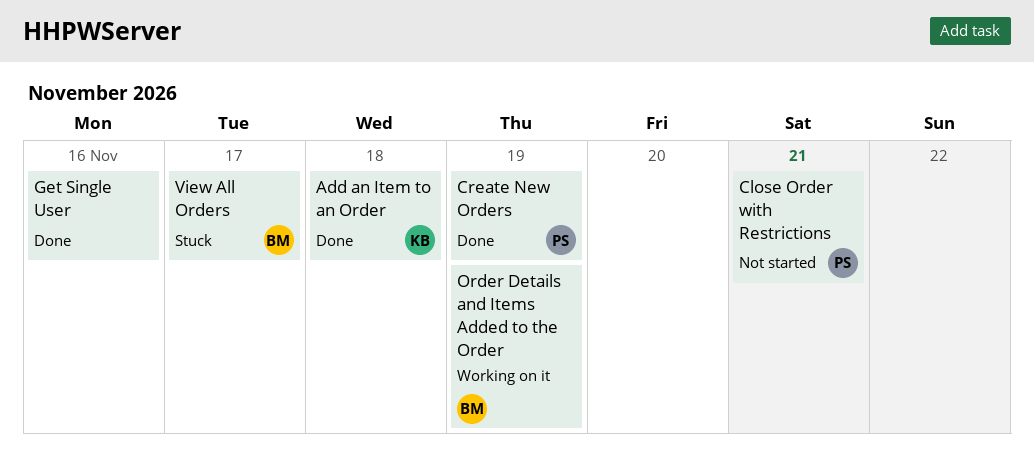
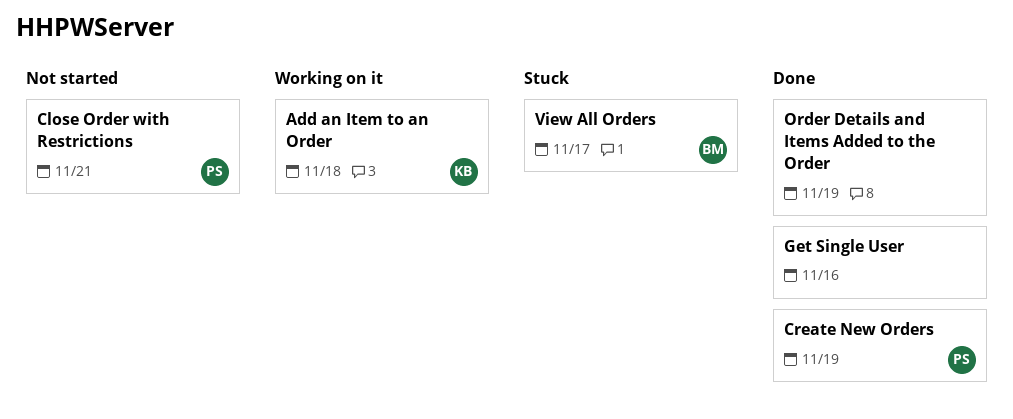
Add an Item to an Order, status: Done -> Working on it
Order Details and Items Added to the Order, status: Working on it -> Done
Order Details and Items Added to the Order, owner: BM -> none

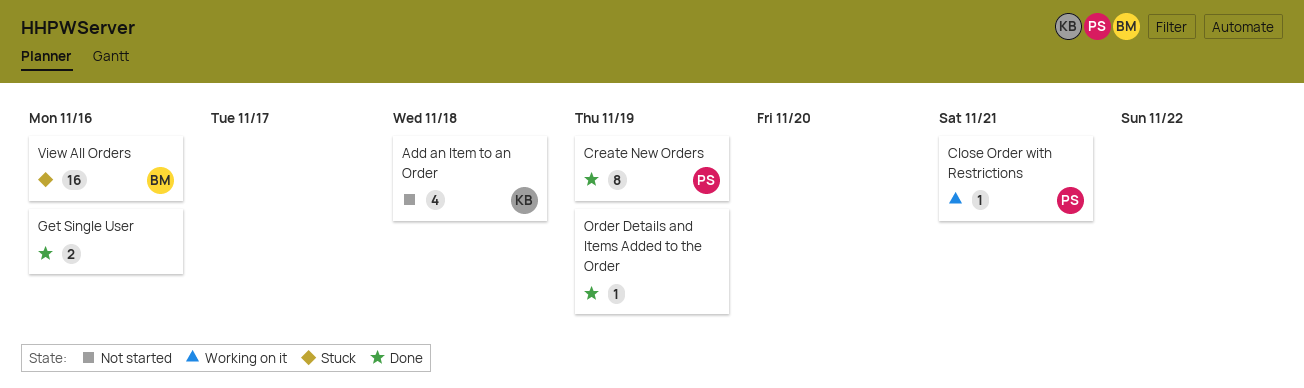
Add an Item to an Order, status: Working on it -> Not started
Close Order with Restrictions, status: Not started -> Working on it
View All Orders, due: Nov 17 -> Nov 16

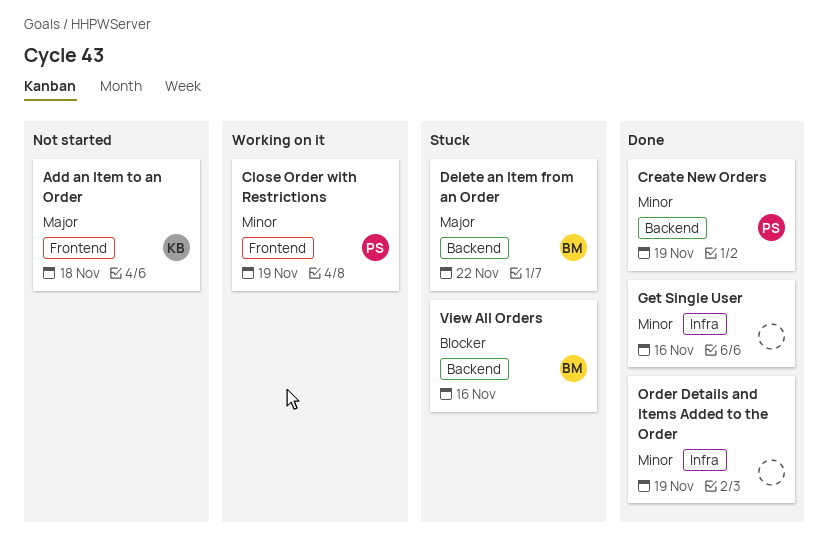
Close Order with Restrictions, due: Nov 21 -> Nov 19
Delete an Item from an Order: none -> present

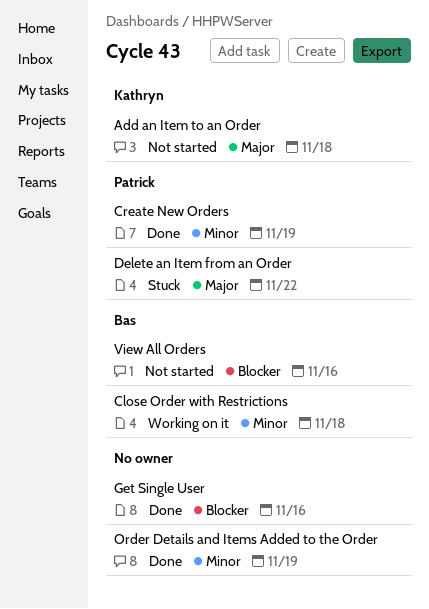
Close Order with Restrictions, owner: Patrick -> Bas
Close Order with Restrictions, due: Nov 19 -> Nov 18
Delete an Item from an Order, owner: Bas -> Patrick
Get Single User, priority: Minor -> Blocker
View All Orders, status: Stuck -> Not started

